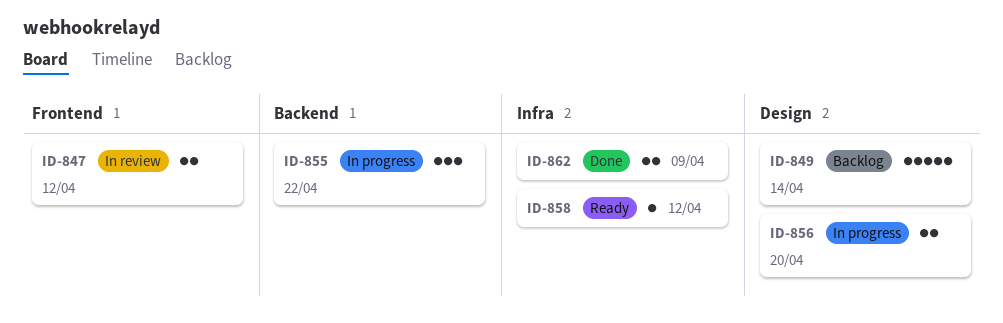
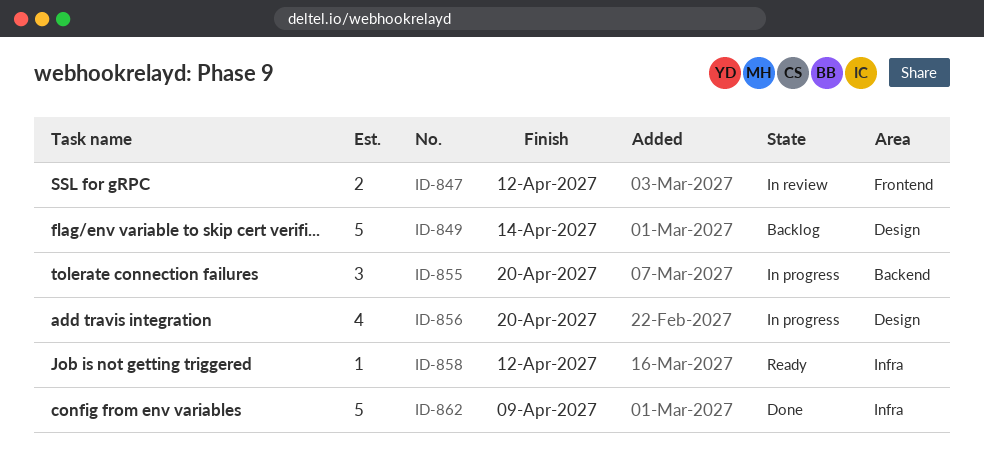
ID-855, due: Apr 22 -> Apr 20
ID-856, estimate: 2 -> 4
ID-862, estimate: 2 -> 5

